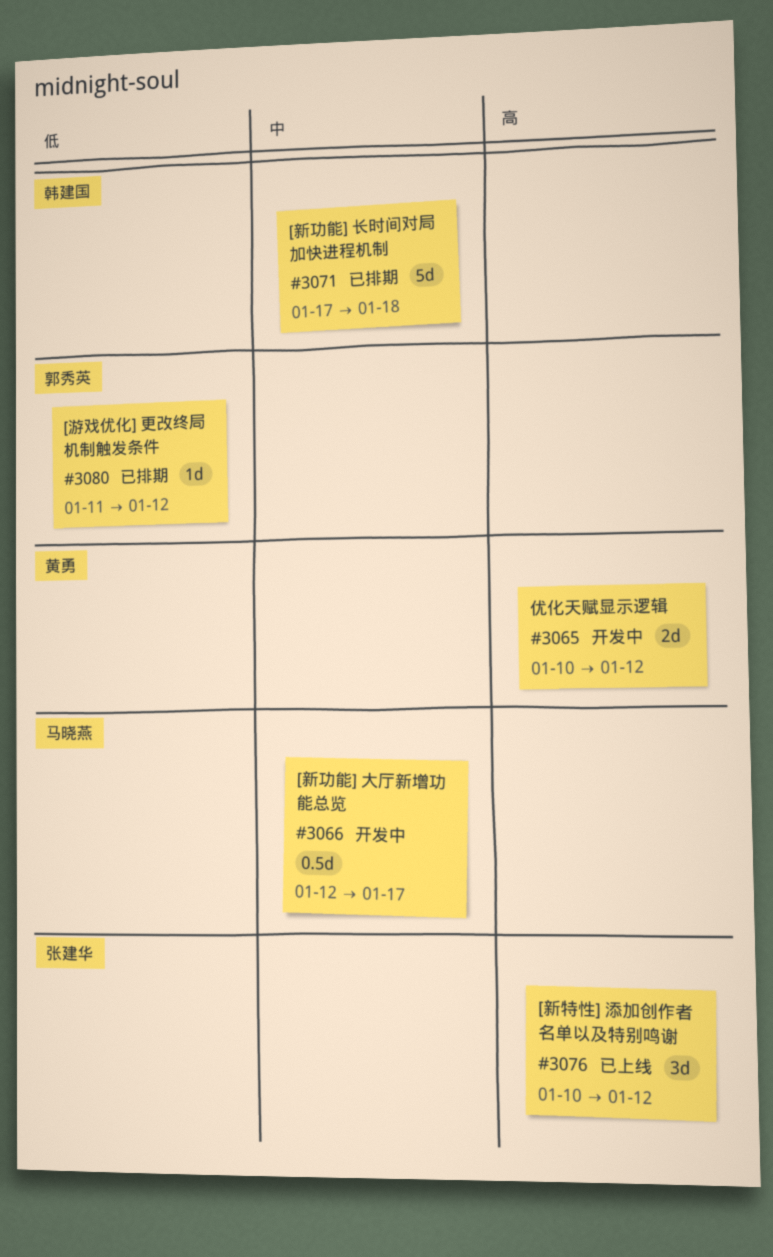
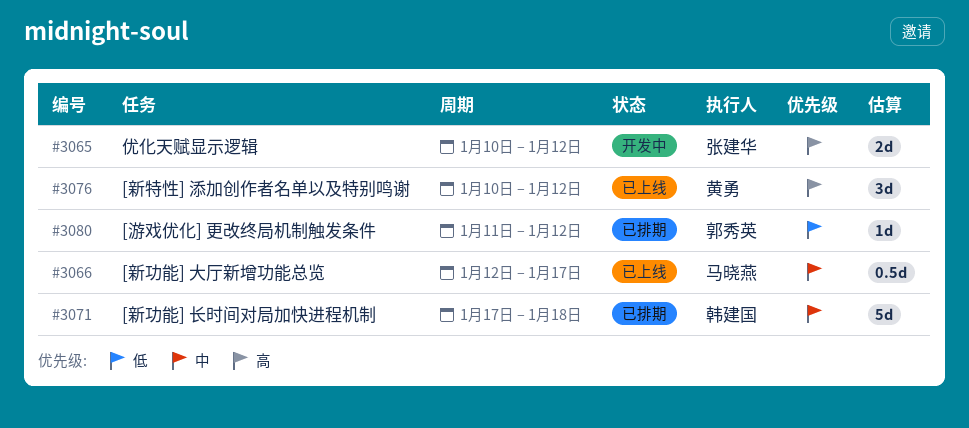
#3065, owner: 黄勇 -> 张建华
#3066, status: 开发中 -> 已上线
#3076, owner: 张建华 -> 黄勇

